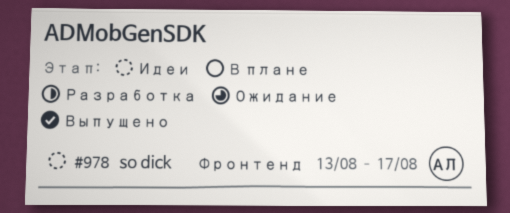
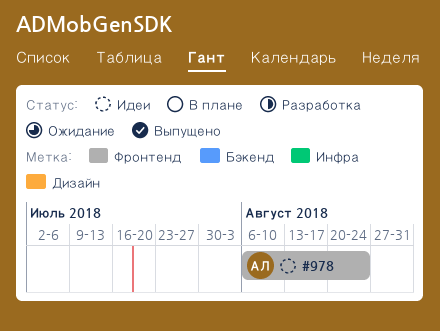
#978, start: Aug 13 -> Aug 6
#978, due: Aug 17 -> Aug 24

